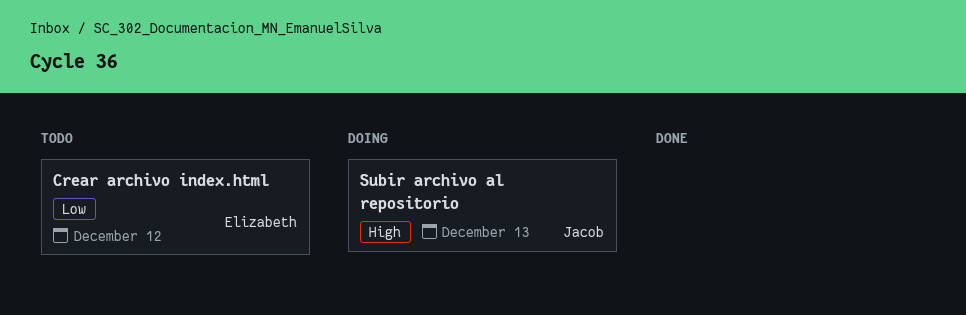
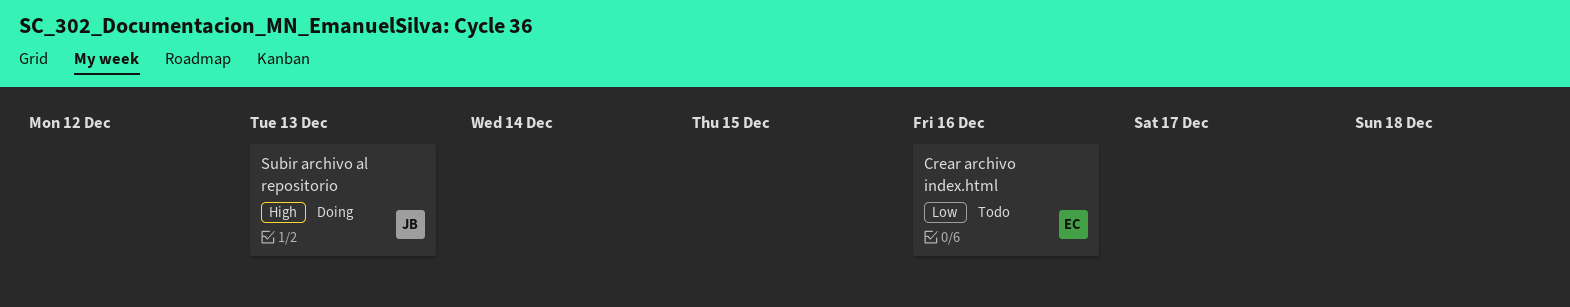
Crear archivo index.html, due: Dec 12 -> Dec 16

